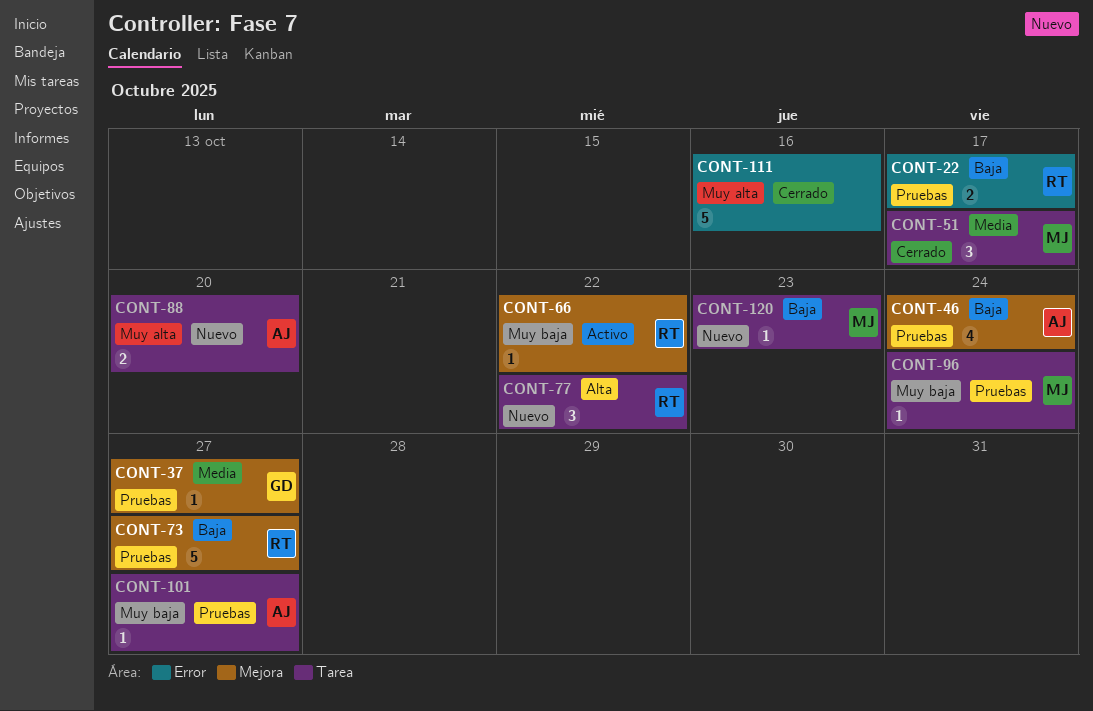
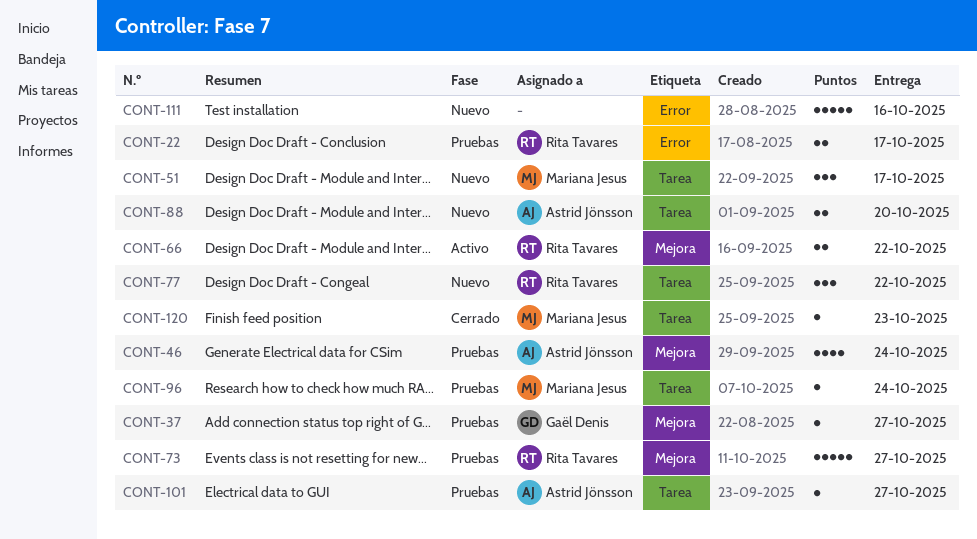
CONT-51, status: Cerrado -> Nuevo
CONT-66, estimate: 1 -> 2
CONT-111, status: Cerrado -> Nuevo
CONT-120, status: Nuevo -> Cerrado

